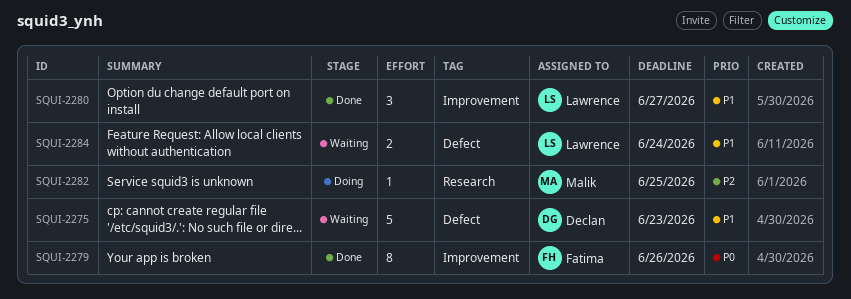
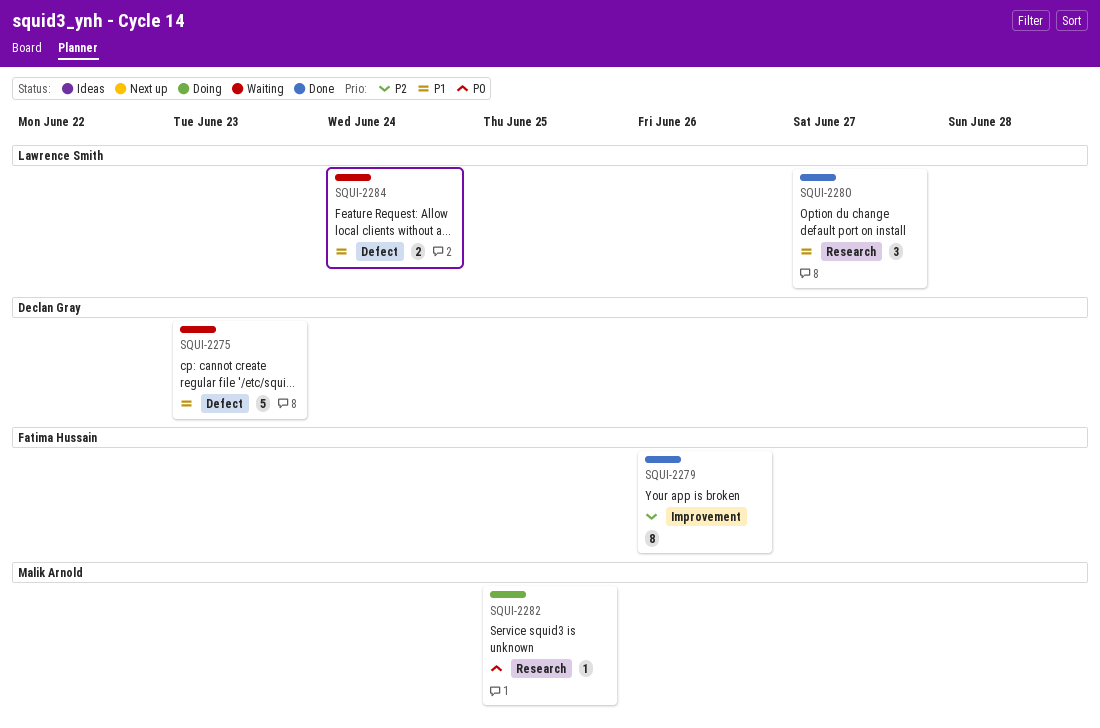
SQUI-2279, priority: P0 -> P2
SQUI-2280, label: Improvement -> Research
SQUI-2282, priority: P2 -> P0

